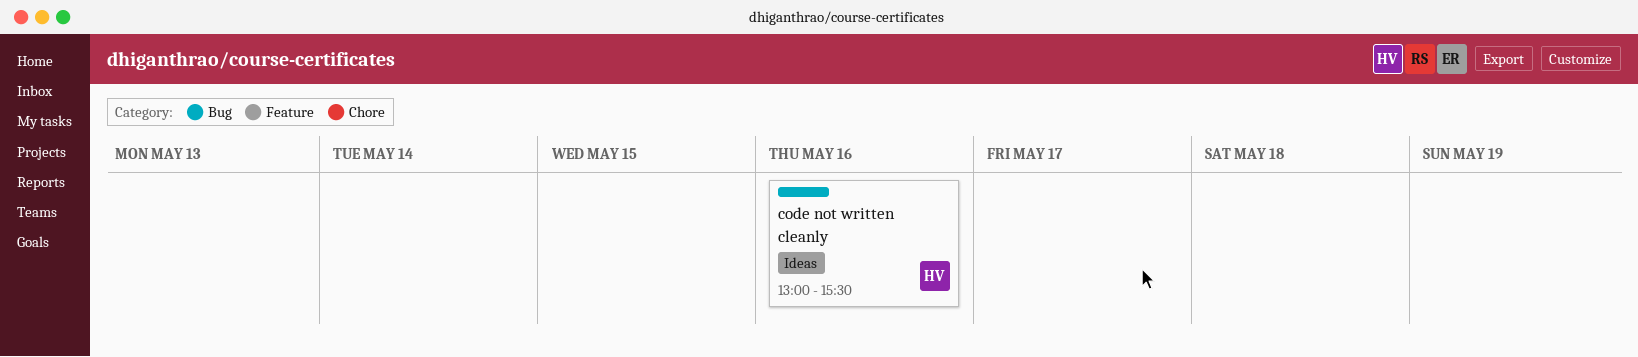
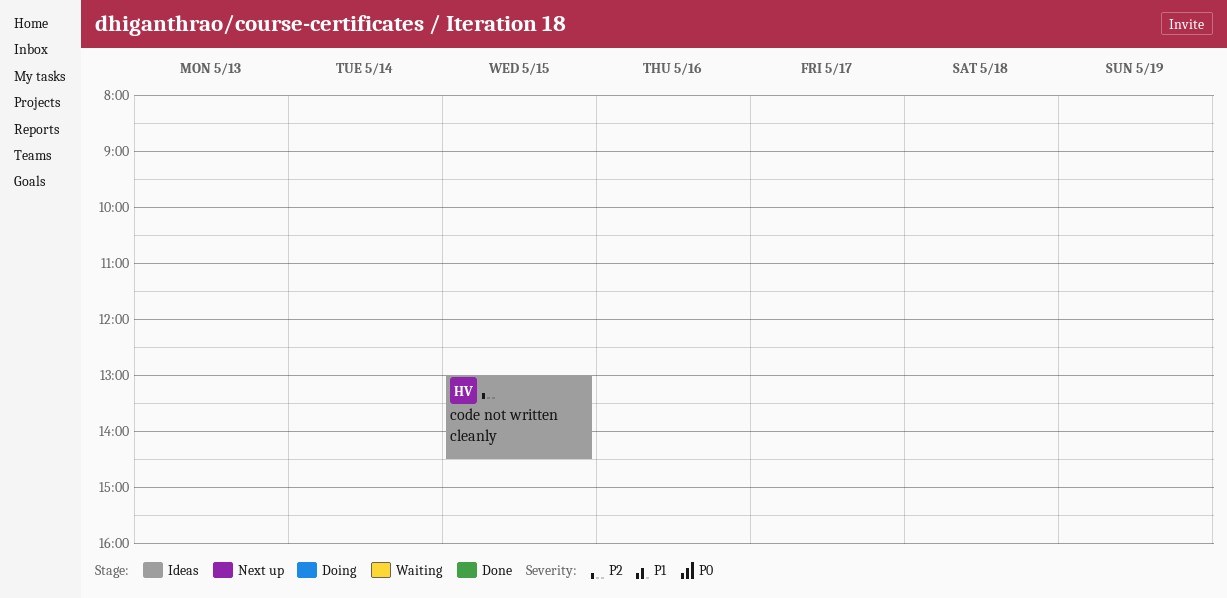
code not written cleanly, day: May 16 -> May 15
code not written cleanly, ends: 15:30 -> 14:30

